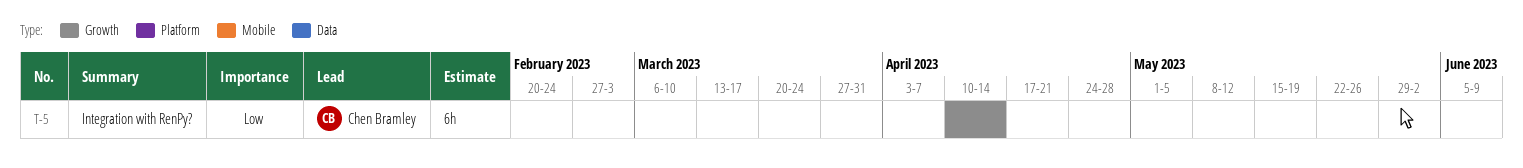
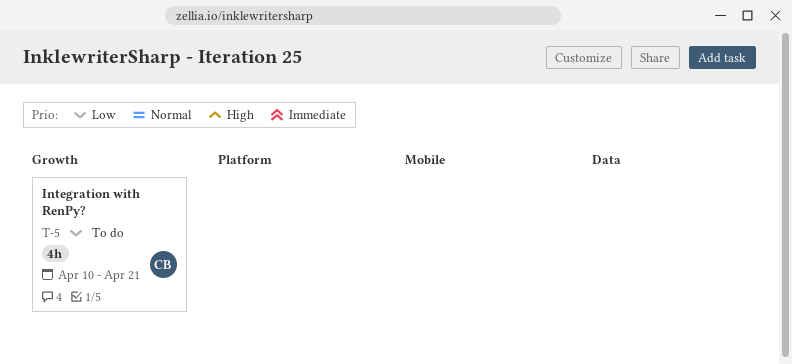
T-5, estimate: 6h -> 4h
T-5, due: Apr 14 -> Apr 21

